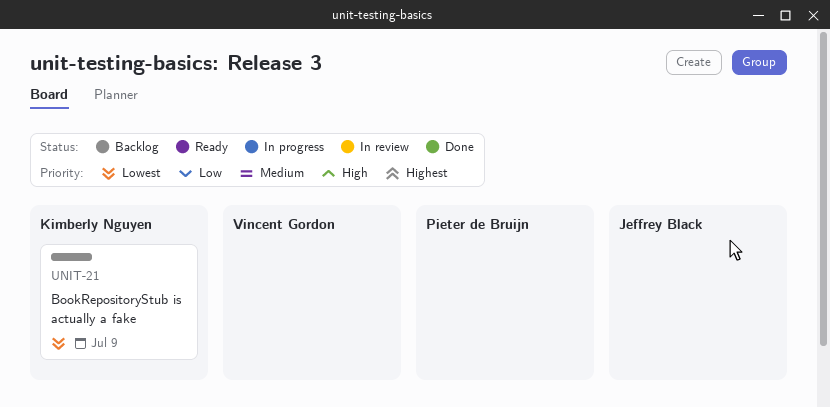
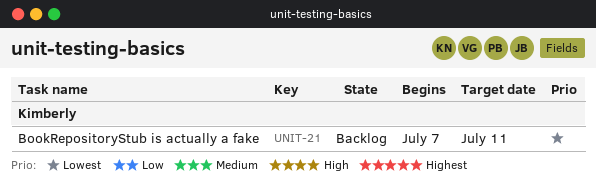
UNIT-21, due: Jul 9 -> Jul 11

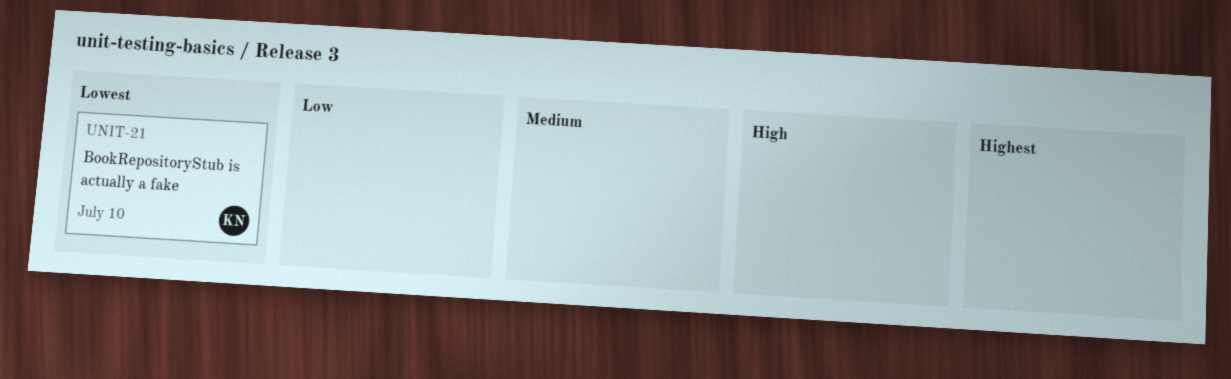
UNIT-21, due: Jul 11 -> Jul 10

